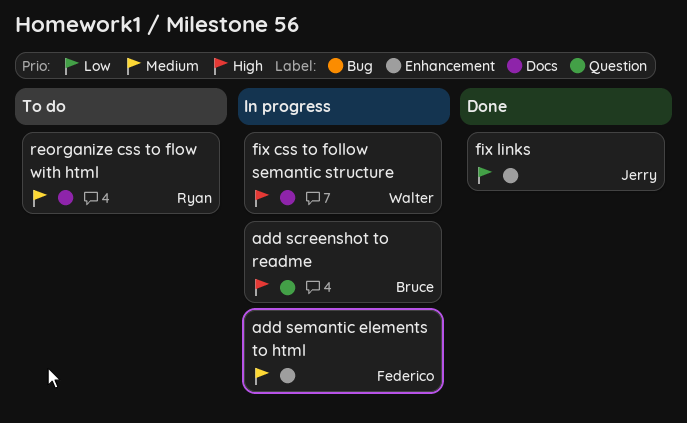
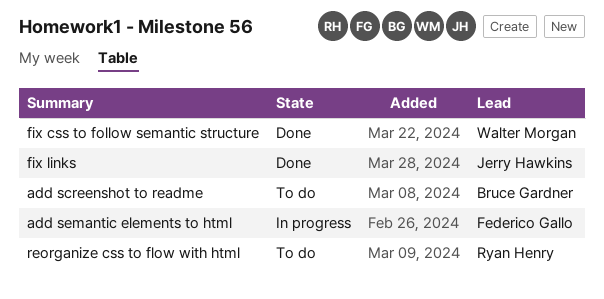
add screenshot to readme, status: In progress -> To do
fix css to follow semantic structure, status: In progress -> Done

